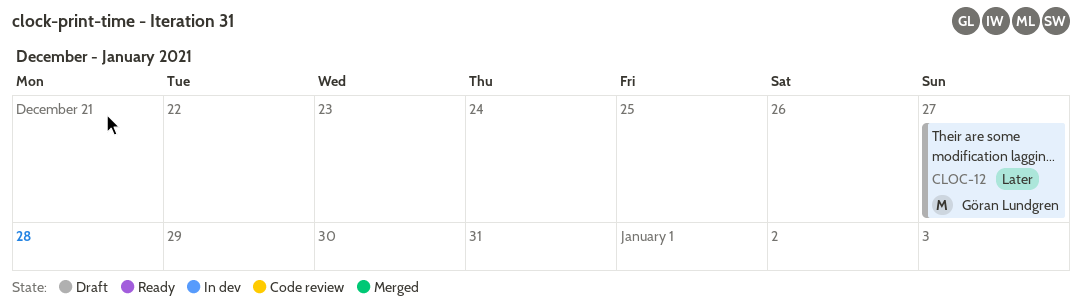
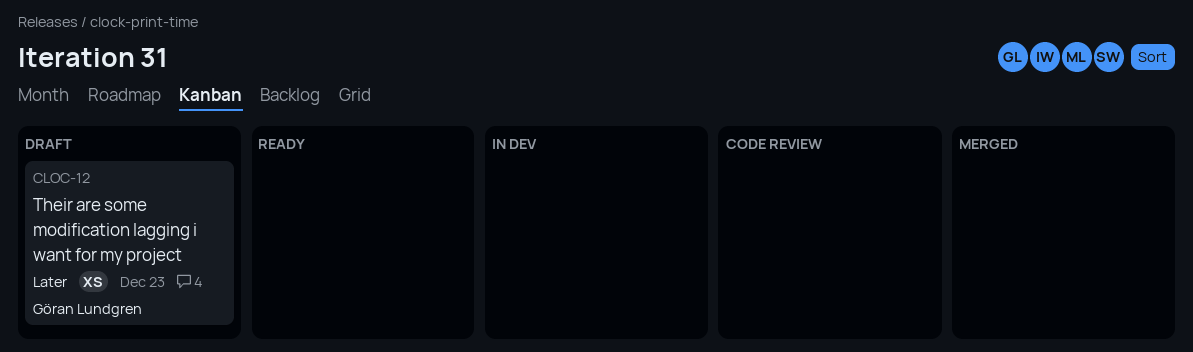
CLOC-12, estimate: M -> XS
CLOC-12, due: Dec 27 -> Dec 23

